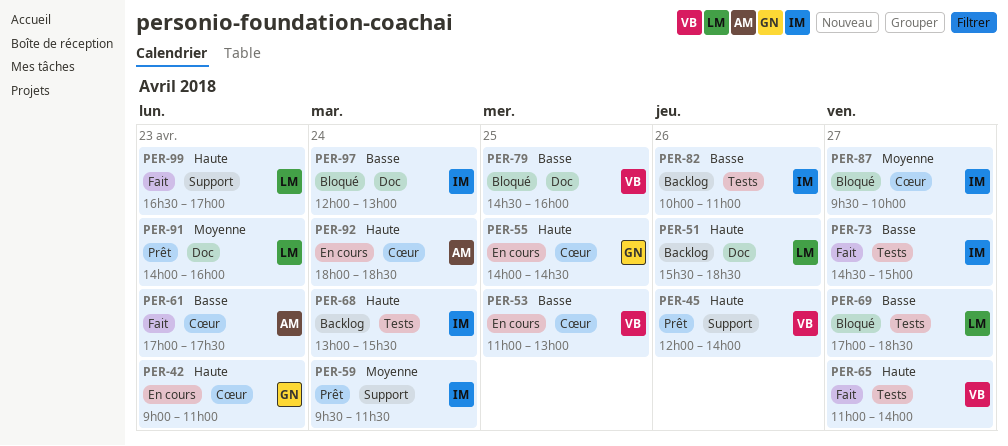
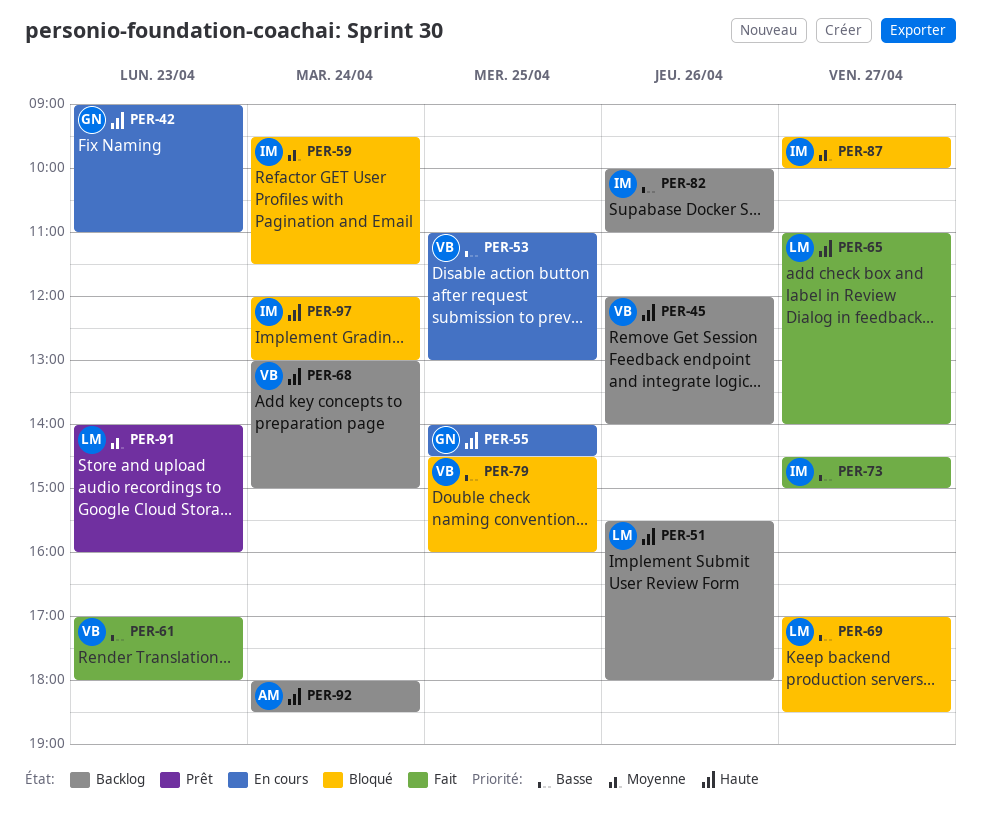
PER-45, status: Prêt -> Backlog
PER-51, ends: 18:30 -> 18:00
PER-59, status: Prêt -> Bloqué
PER-61, owner: AM -> VB
PER-61, ends: 17:30 -> 18:00
PER-65, owner: VB -> LM
PER-68, owner: IM -> VB
PER-68, ends: 15:30 -> 15:00
PER-92, status: En cours -> Backlog
PER-97, priority: Basse -> Haute
PER-99: present -> none

